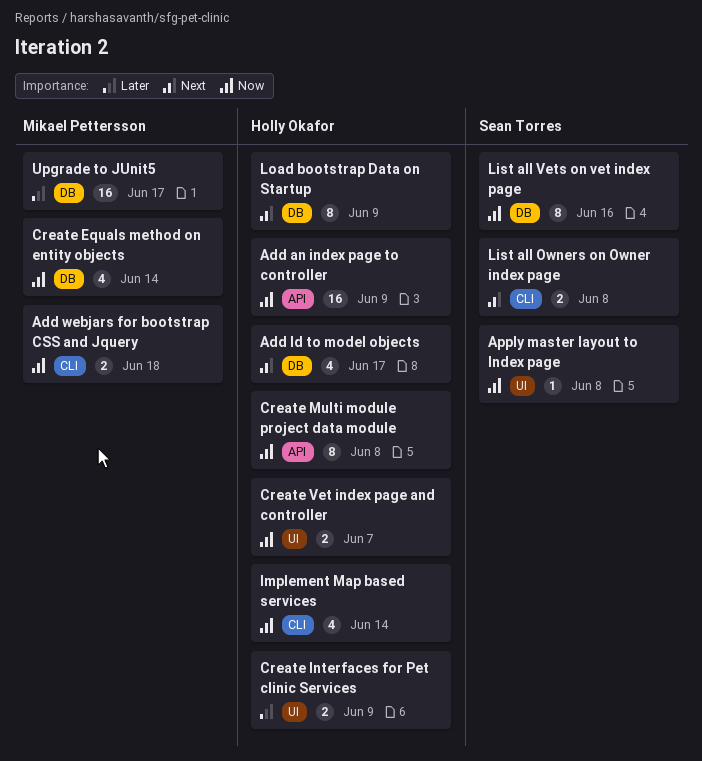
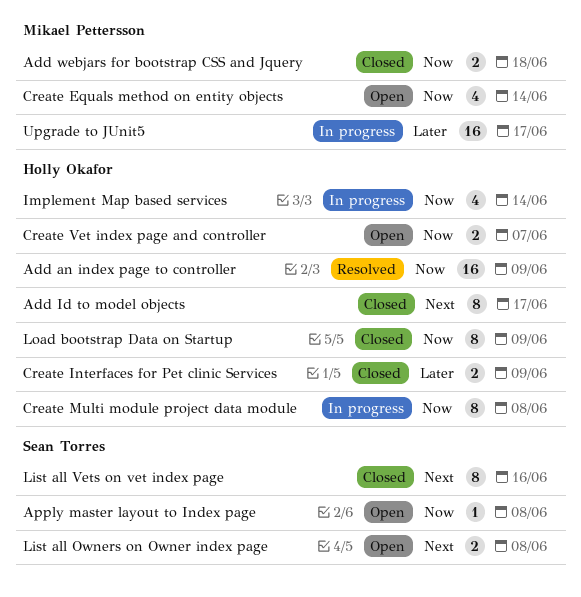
Add Id to model objects, estimate: 4 -> 8
List all Vets on vet index page, priority: Now -> Next
Load bootstrap Data on Startup, priority: Next -> Now

